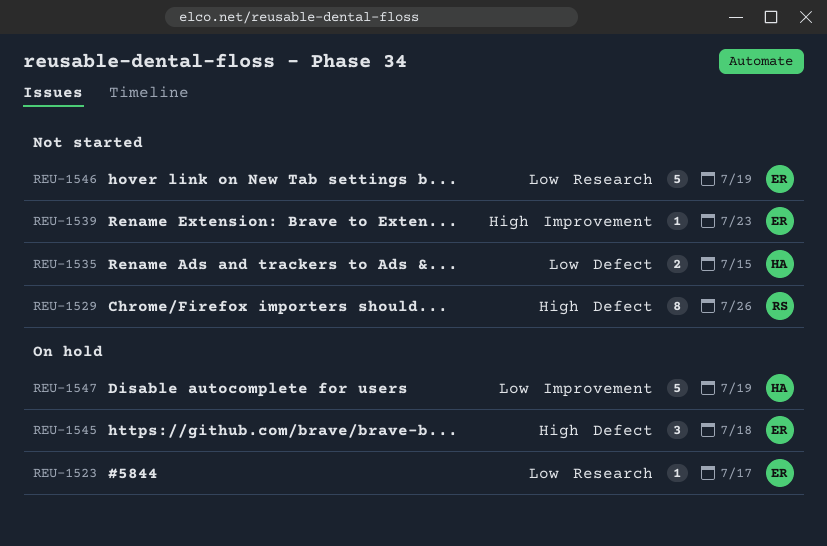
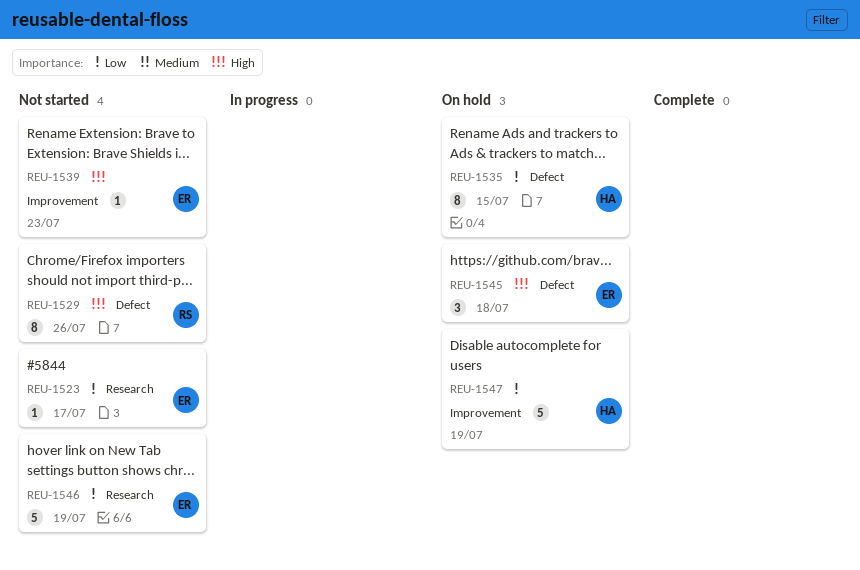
REU-1523, status: On hold -> Not started
REU-1535, status: Not started -> On hold
REU-1535, estimate: 2 -> 8

